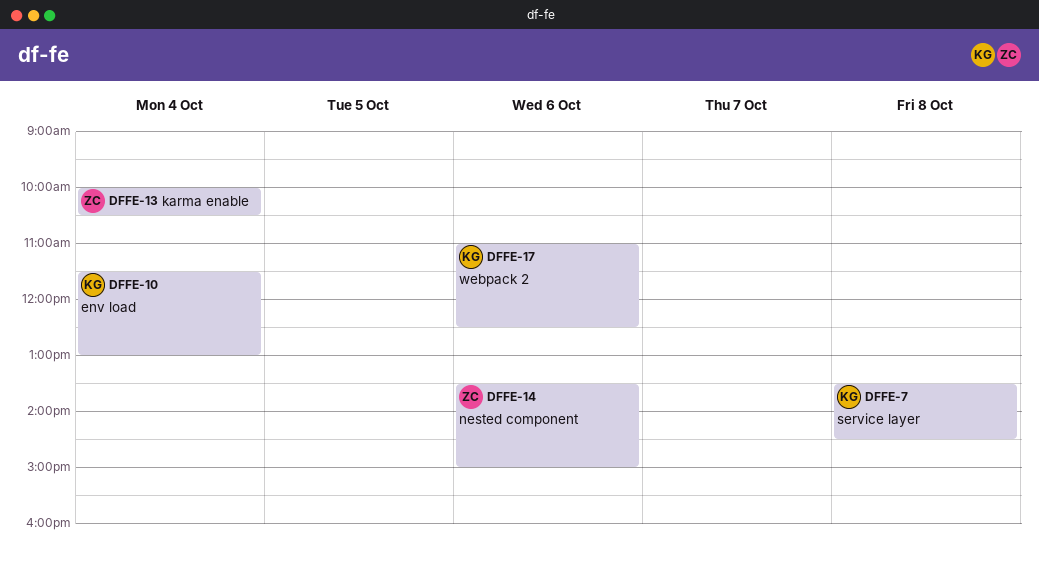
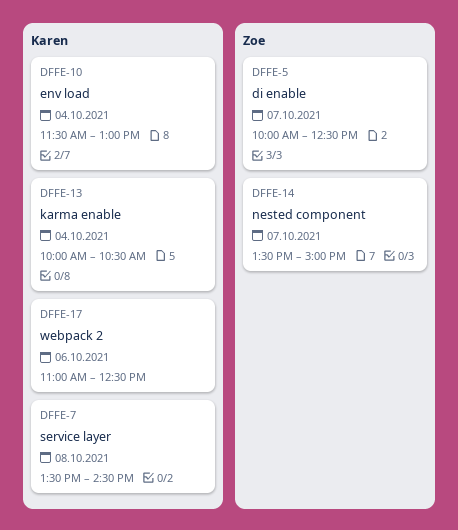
DFFE-5: none -> present
DFFE-13, owner: Zoe -> Karen
DFFE-14, day: Oct 6 -> Oct 7

